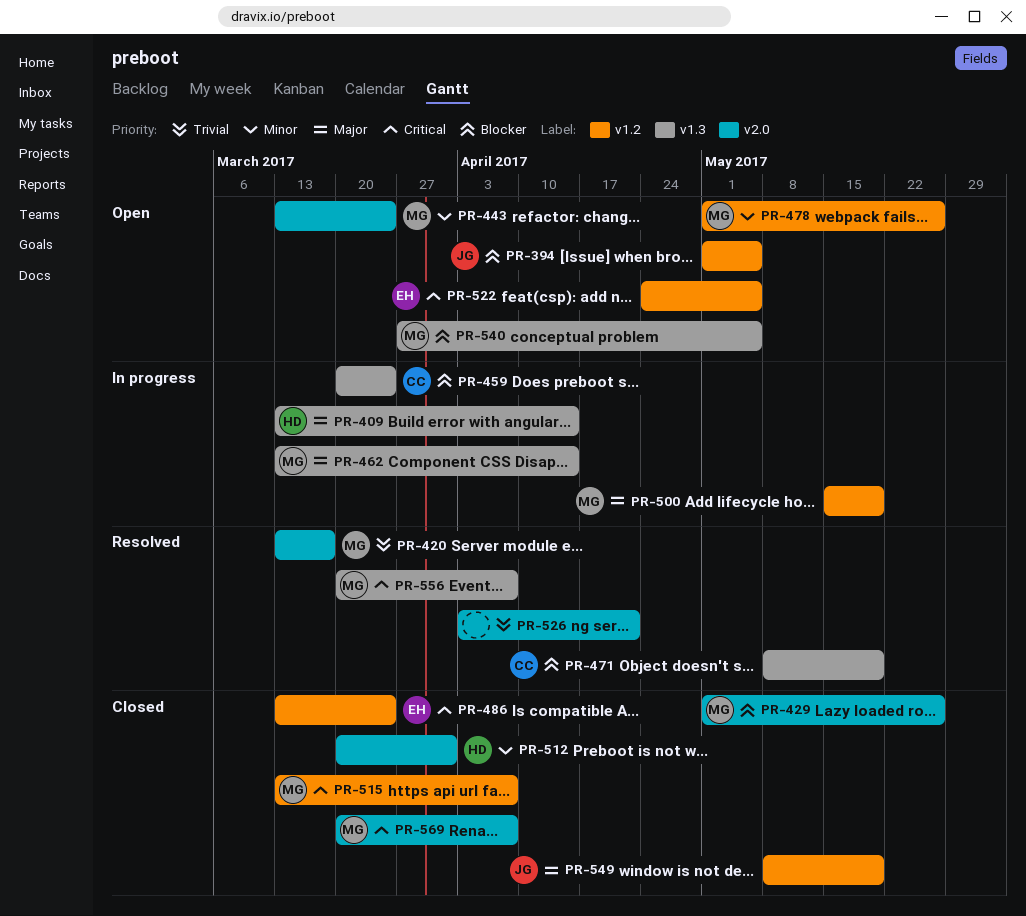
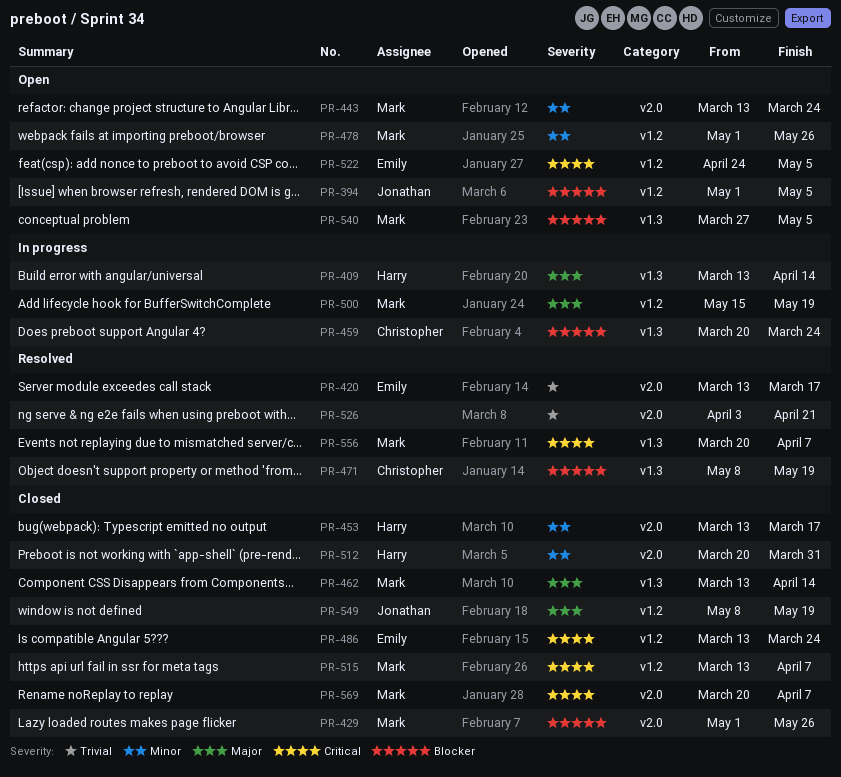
PR-420, owner: Mark -> Emily
PR-453: none -> present
PR-462, status: In progress -> Closed

